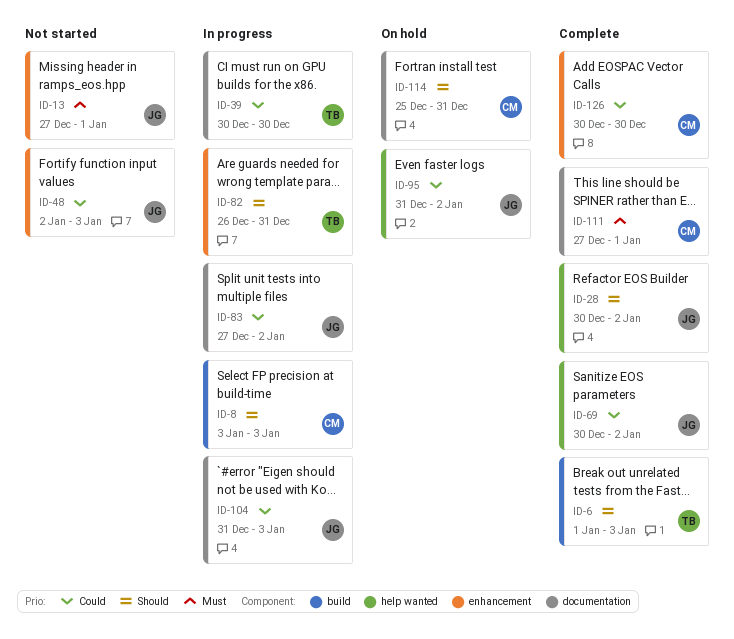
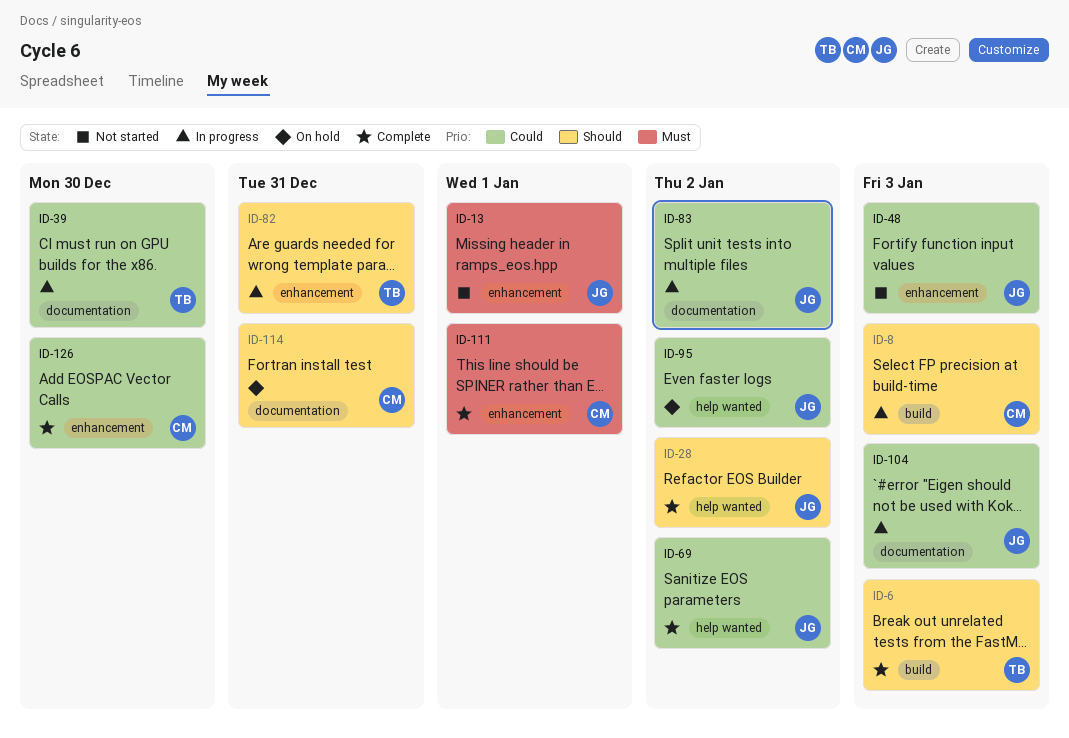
ID-111, label: documentation -> enhancement

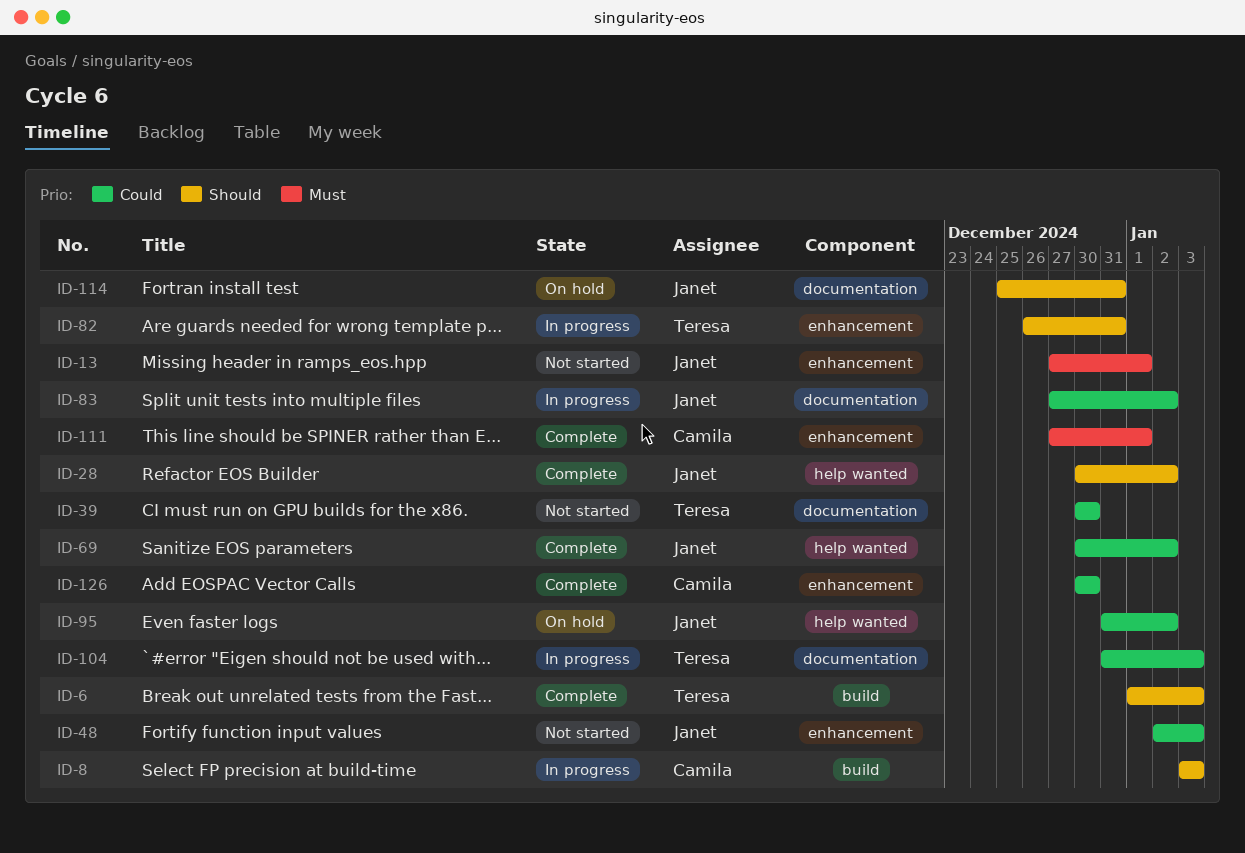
ID-39, status: In progress -> Not started
ID-104, owner: Janet -> Teresa
ID-114, owner: Camila -> Janet

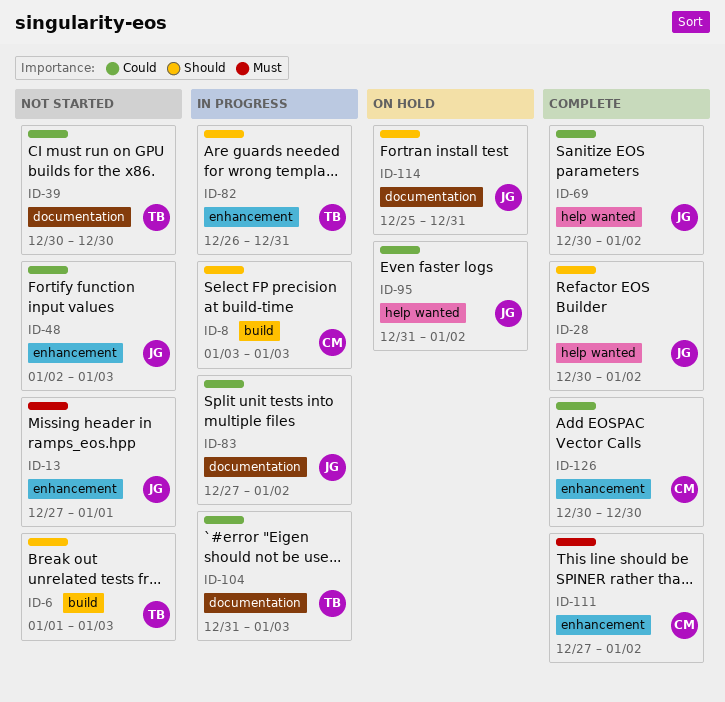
ID-6, status: Complete -> Not started
ID-111, due: Jan 1 -> Jan 2

